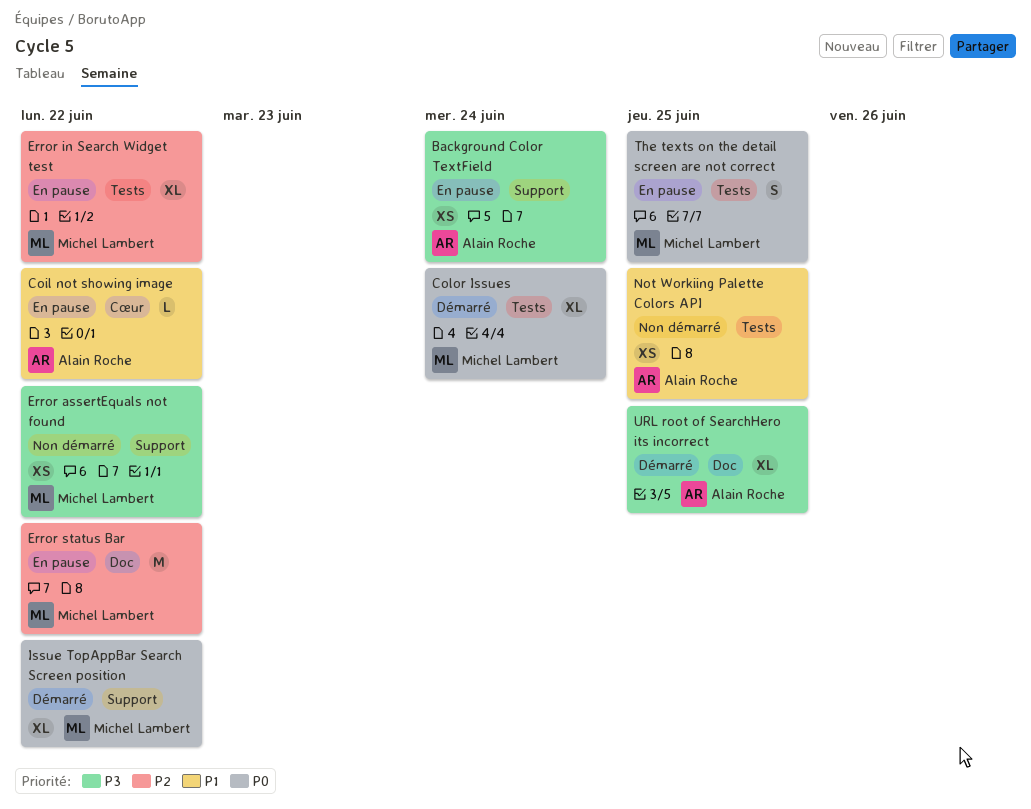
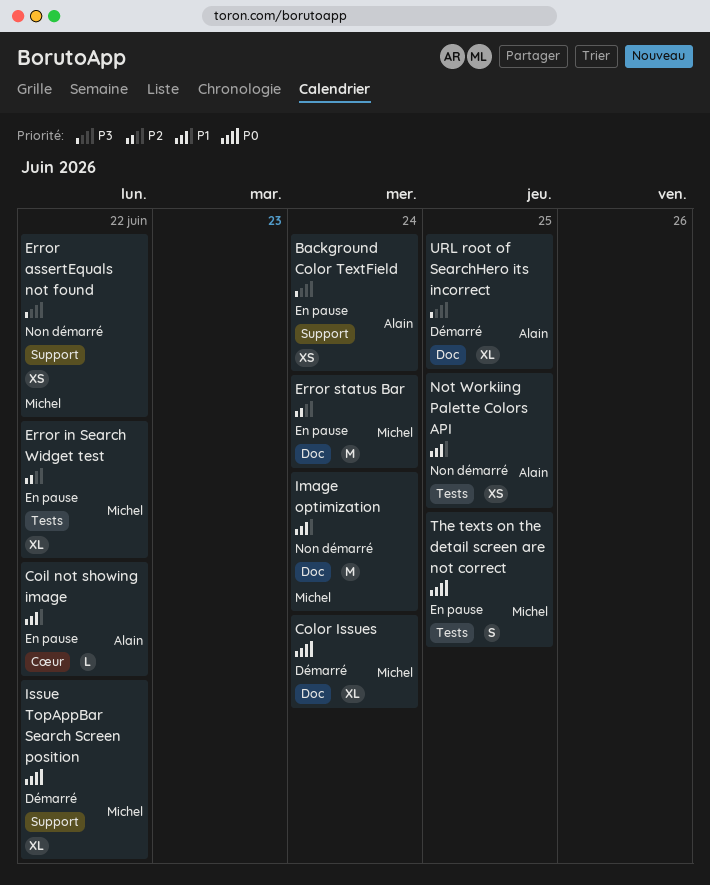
Color Issues, label: Tests -> Doc
Error status Bar, due: Jun 22 -> Jun 24
Image optimization: none -> present

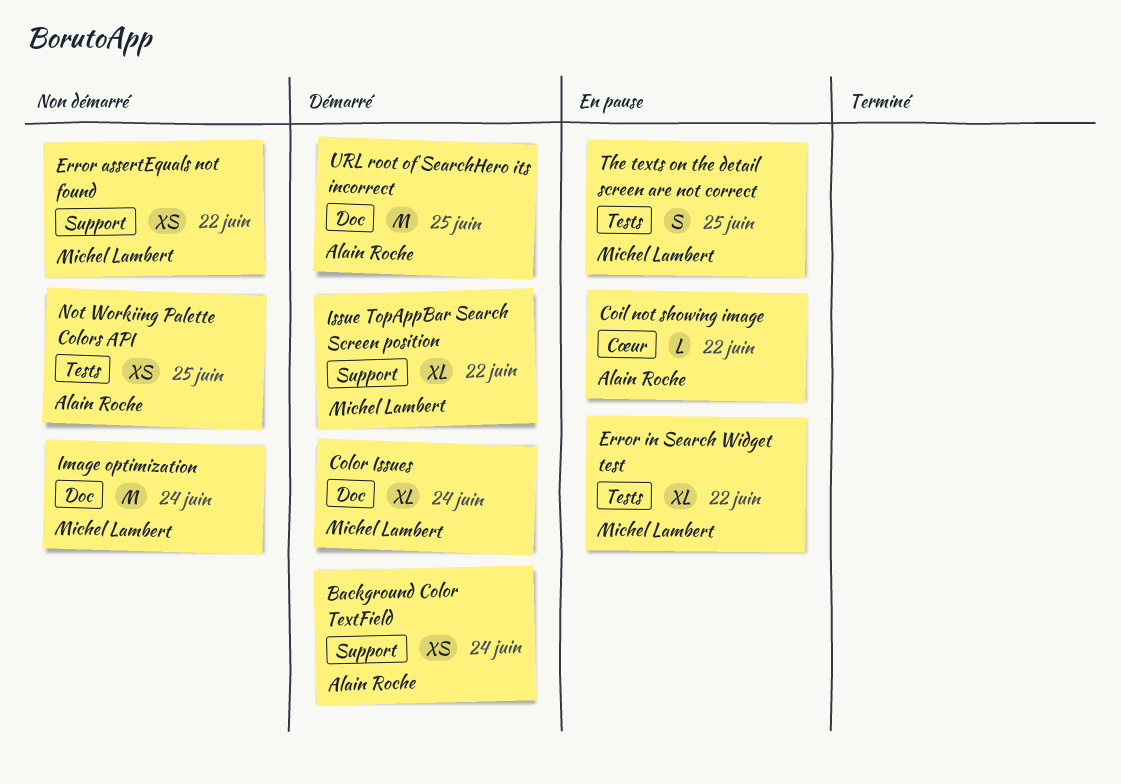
Background Color TextField, status: En pause -> Démarré
Error status Bar: present -> none
URL root of SearchHero its incorrect, estimate: XL -> M

